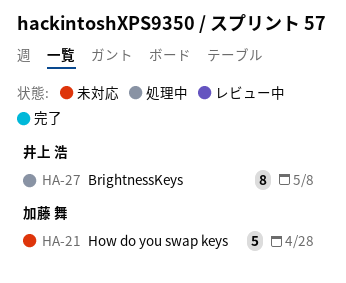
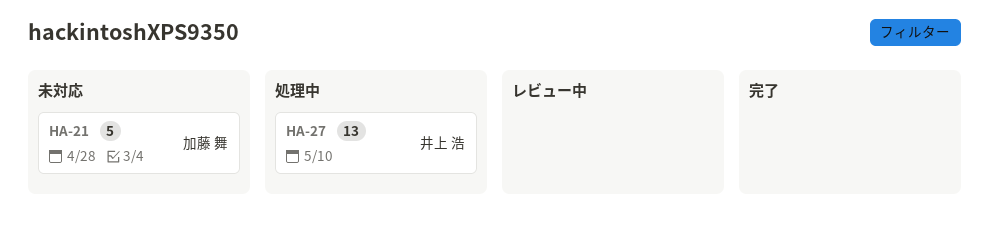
HA-27, estimate: 8 -> 13
HA-27, due: May 8 -> May 10

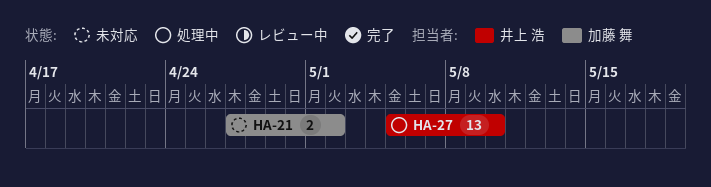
HA-21, estimate: 5 -> 2
HA-21, due: Apr 28 -> May 2

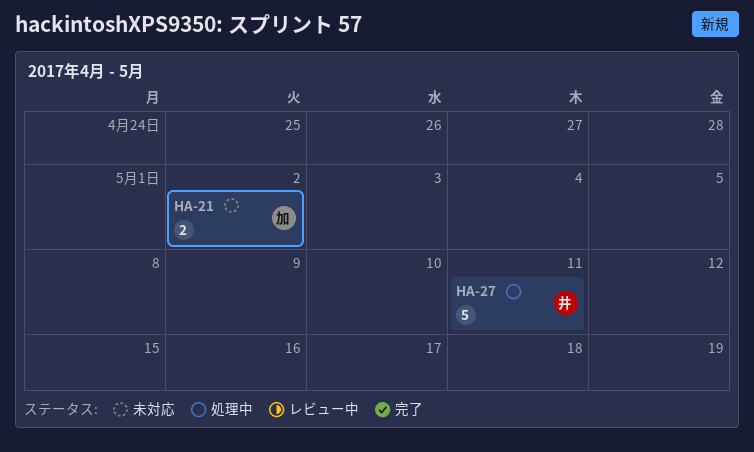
HA-27, estimate: 13 -> 5
HA-27, due: May 10 -> May 11

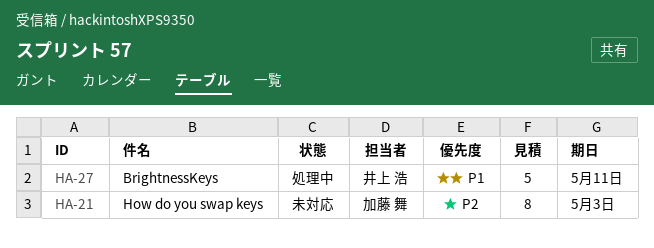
HA-21, estimate: 2 -> 8
HA-21, due: May 2 -> May 3

